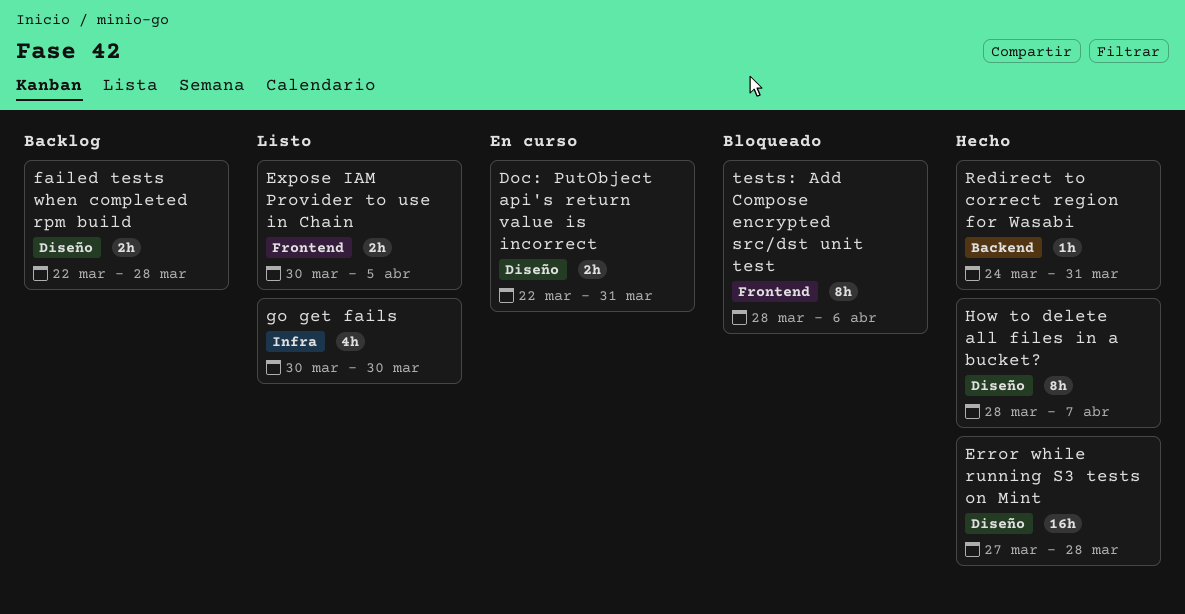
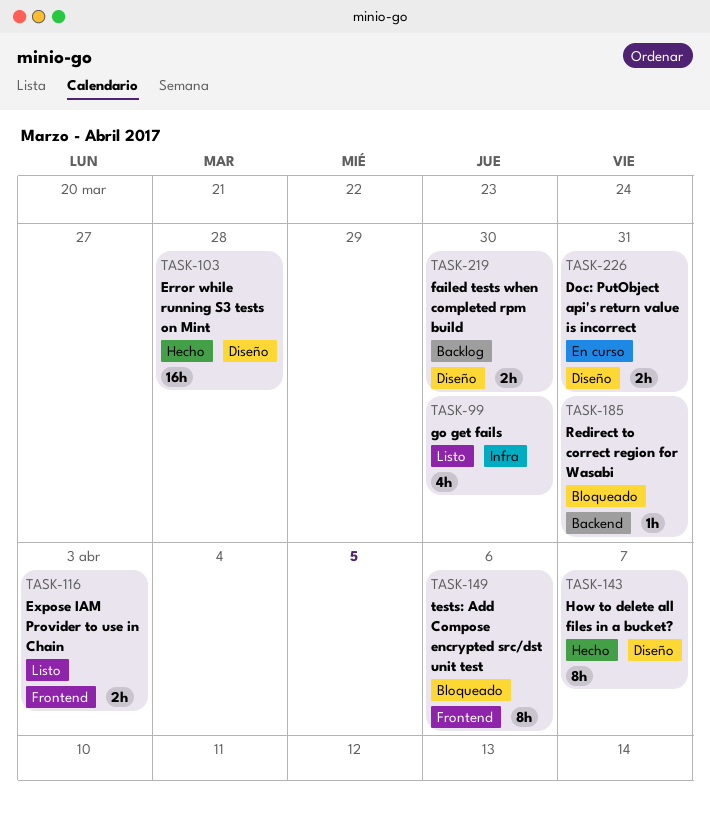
Expose IAM Provider to use in Chain, due: Apr 5 -> Apr 3
failed tests when completed rpm build, due: Mar 28 -> Mar 30
Redirect to correct region for Wasabi, status: Hecho -> Bloqueado

